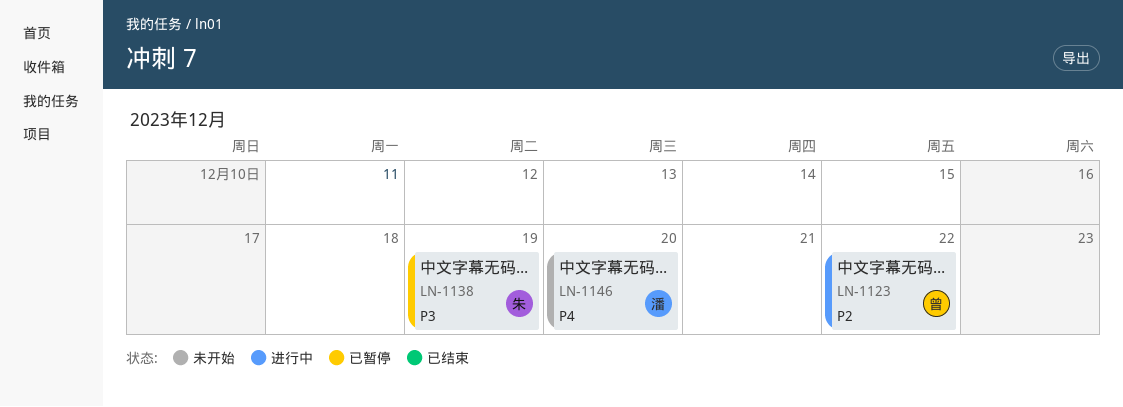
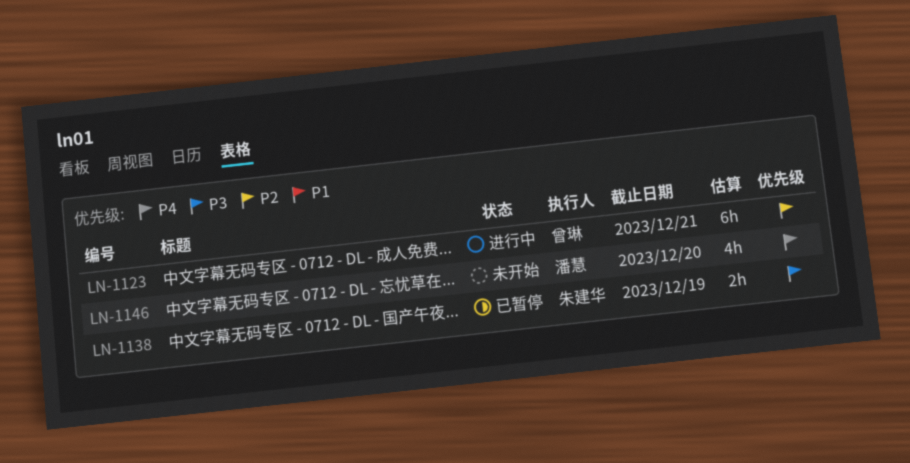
LN-1123, due: Dec 22 -> Dec 21

